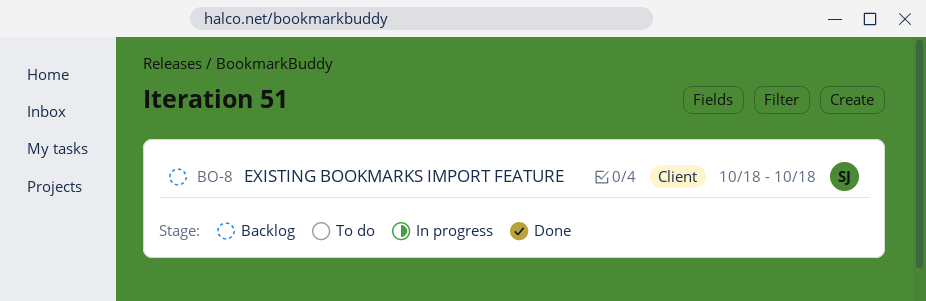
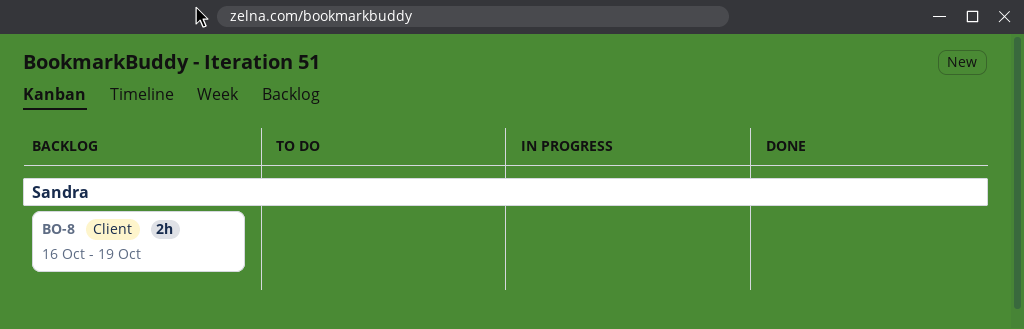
BO-8, start: Oct 18 -> Oct 16
BO-8, due: Oct 18 -> Oct 19

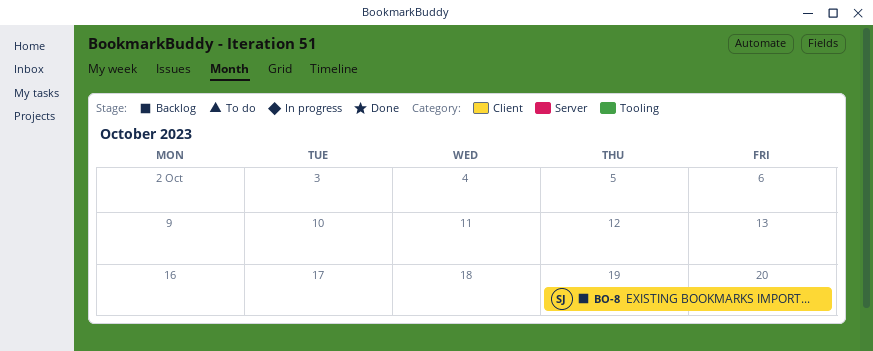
BO-8, start: Oct 16 -> Oct 19
BO-8, due: Oct 19 -> Oct 20

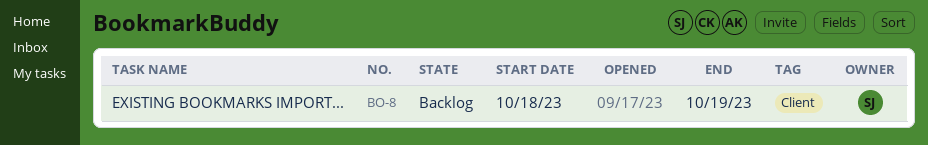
BO-8, start: Oct 19 -> Oct 18
BO-8, due: Oct 20 -> Oct 19

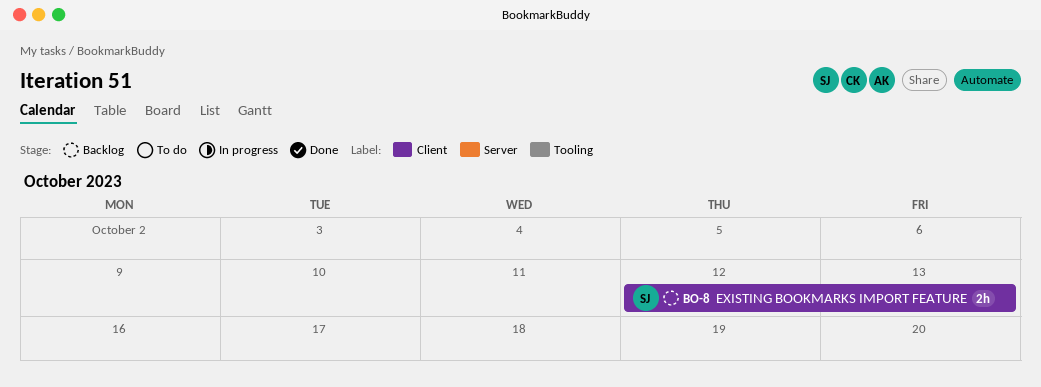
BO-8, start: Oct 18 -> Oct 12
BO-8, due: Oct 19 -> Oct 13

